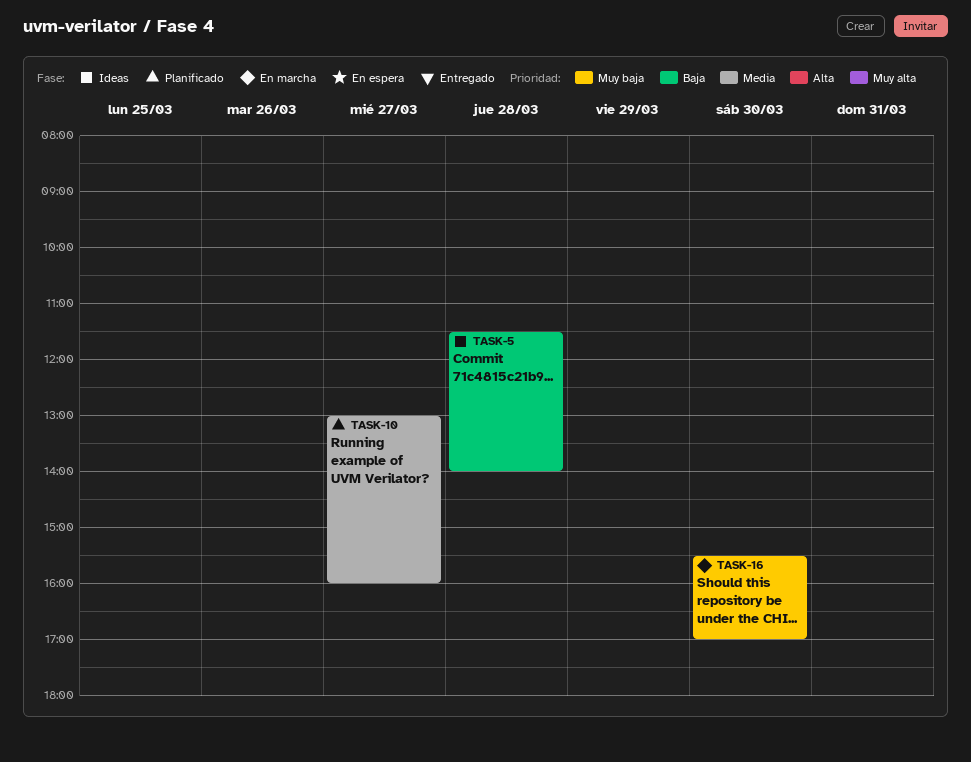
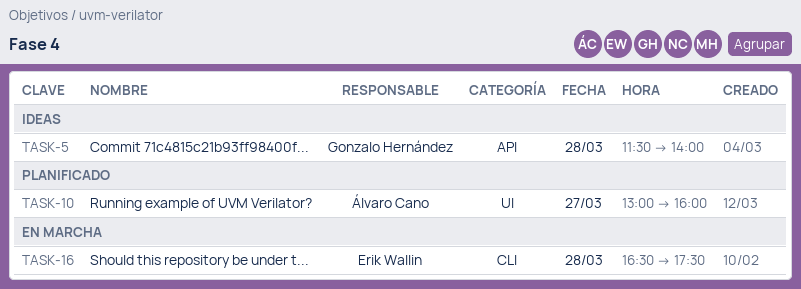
TASK-16, day: Mar 30 -> Mar 28
TASK-16, begins: 15:30 -> 16:30
TASK-16, ends: 17:00 -> 17:30

